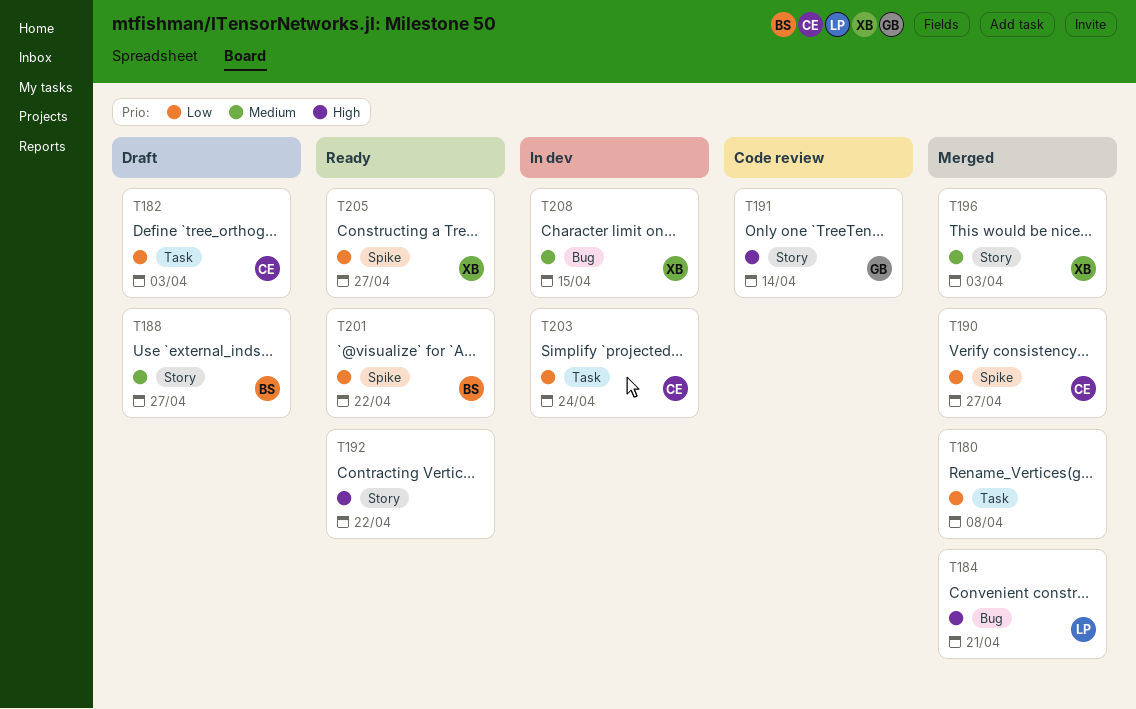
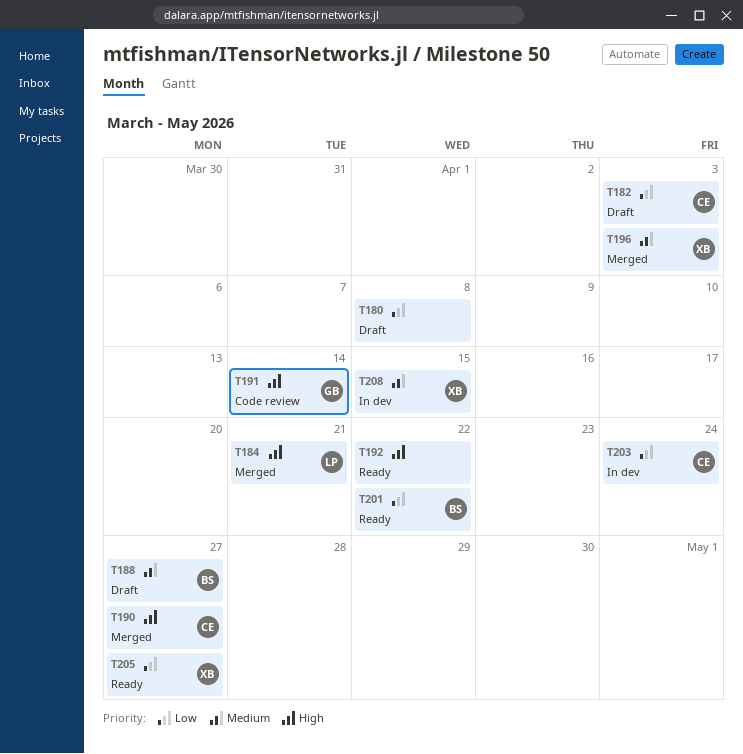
T180, status: Merged -> Draft
T190, priority: Low -> High

